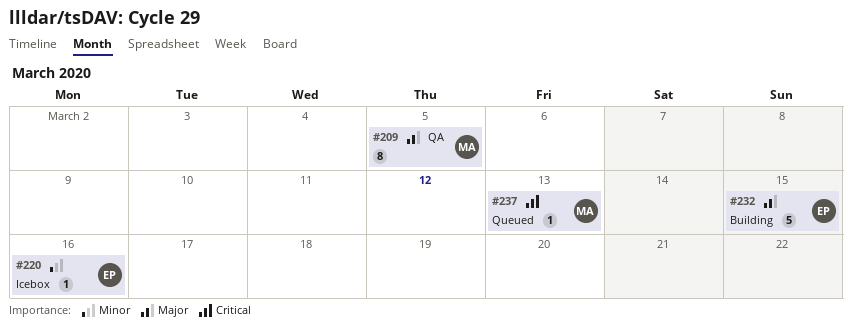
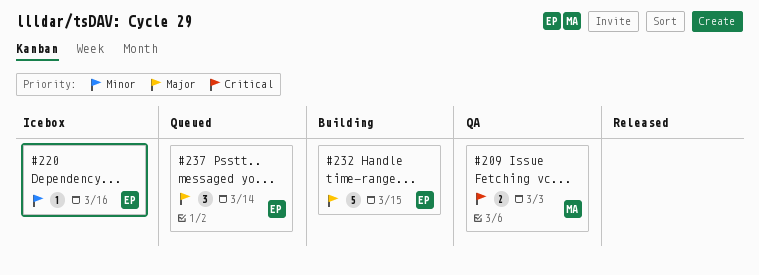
#209, priority: Major -> Critical
#209, estimate: 8 -> 2
#209, due: Mar 5 -> Mar 3
#237, owner: MA -> EP
#237, priority: Critical -> Major
#237, estimate: 1 -> 3
#237, due: Mar 13 -> Mar 14

